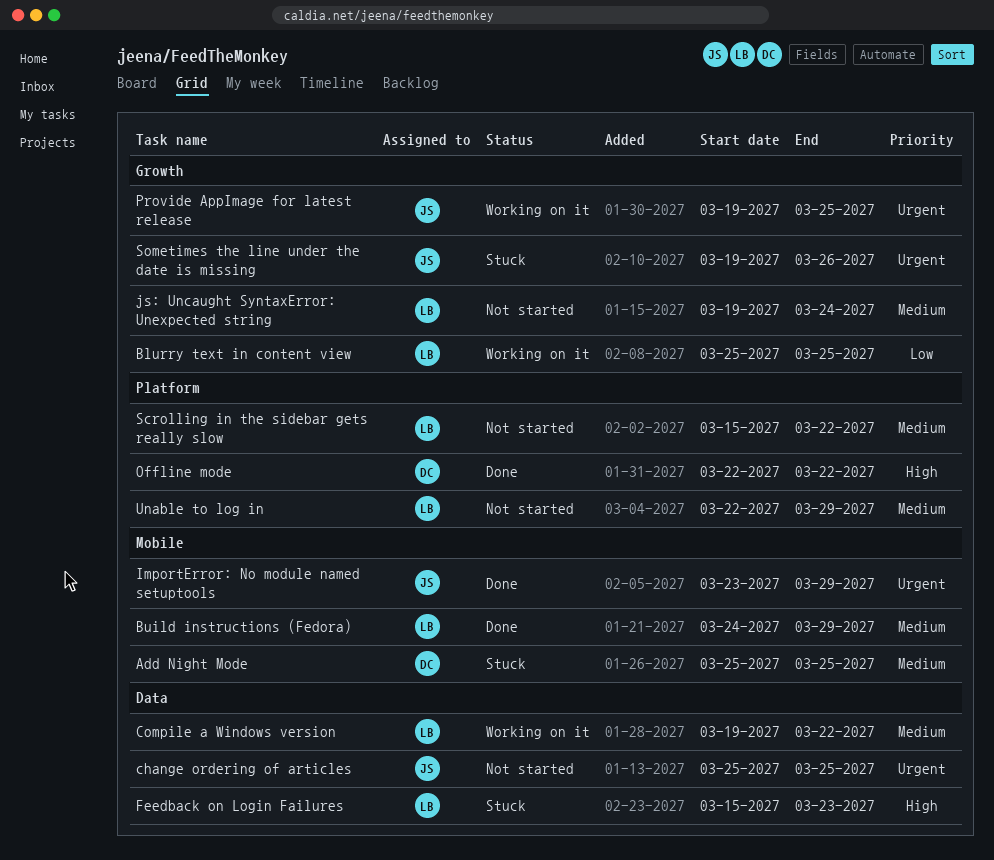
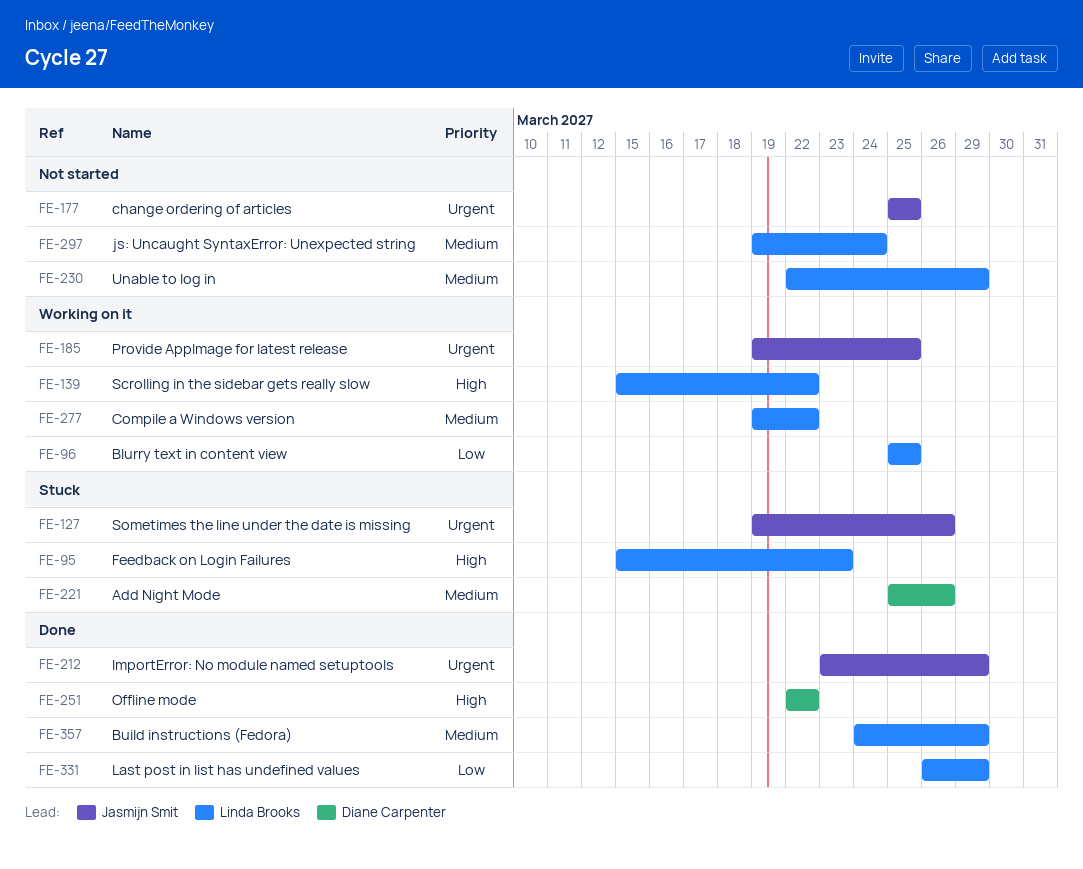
Add Night Mode, due: Mar 25 -> Mar 26
Last post in list has undefined values: none -> present
Scrolling in the sidebar gets really slow, status: Not started -> Working on it
Scrolling in the sidebar gets really slow, priority: Medium -> High

